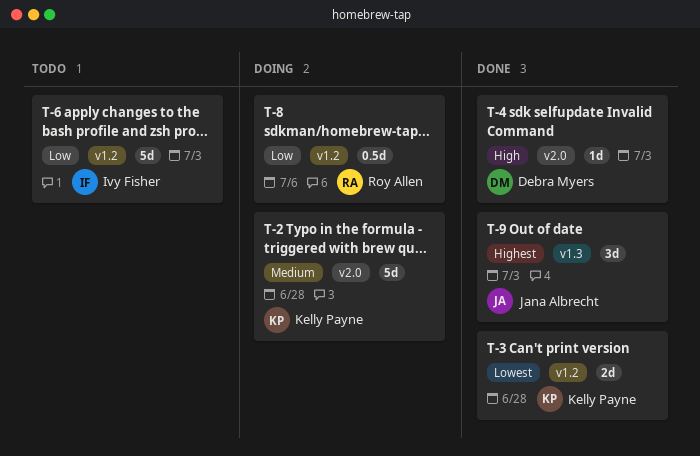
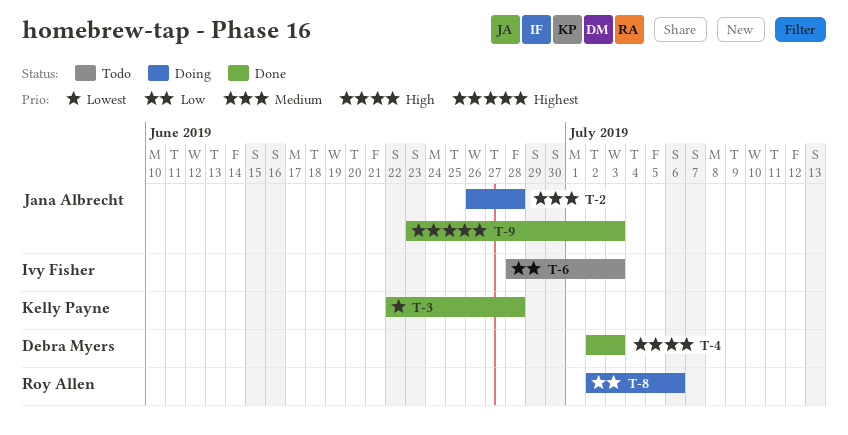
T-2, owner: Kelly Payne -> Jana Albrecht

